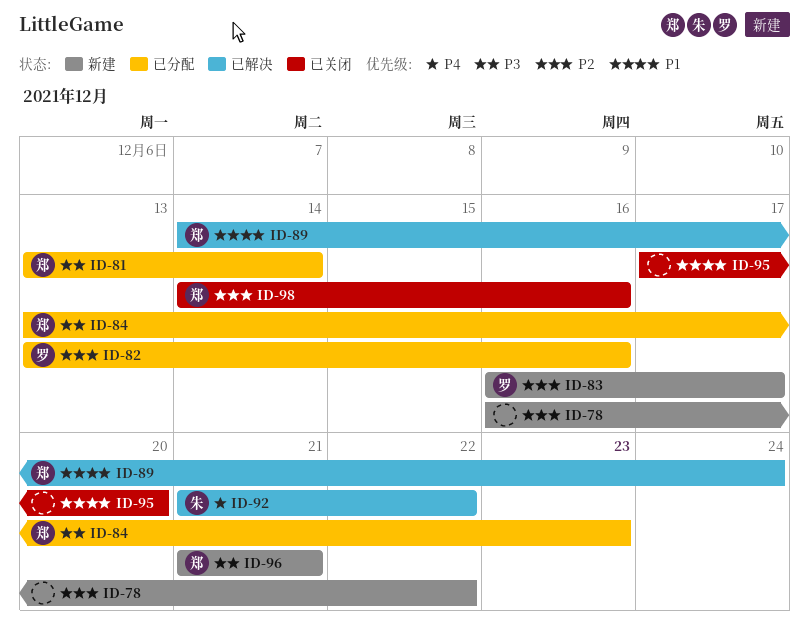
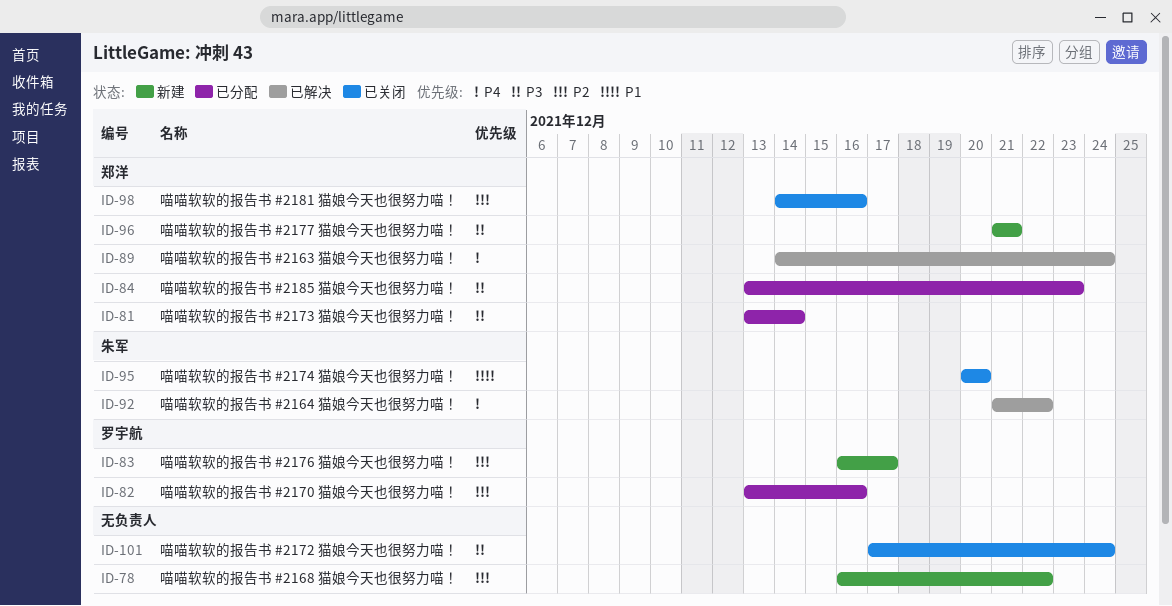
ID-89, priority: P1 -> P4
ID-95, owner: none -> 朱军
ID-95, start: Dec 17 -> Dec 20
ID-101: none -> present

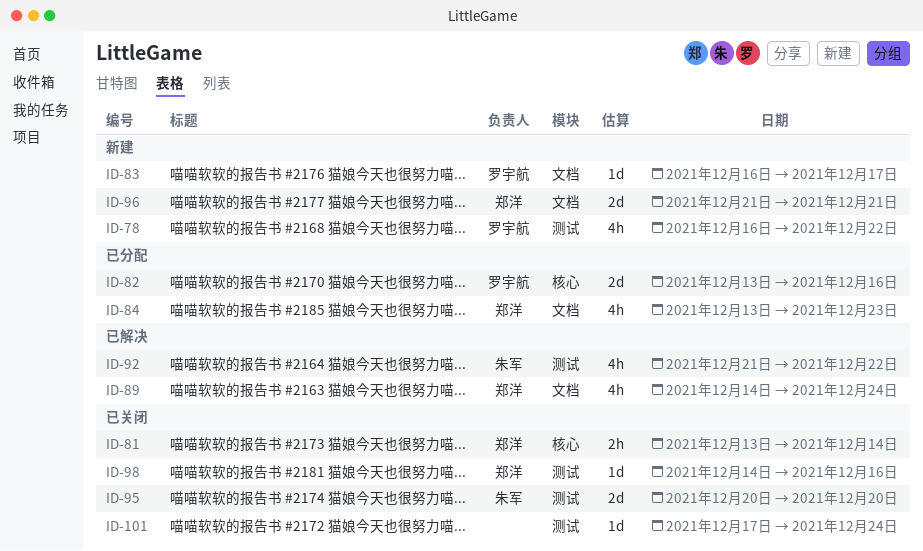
ID-78, owner: none -> 罗宇航
ID-81, status: 已分配 -> 已关闭

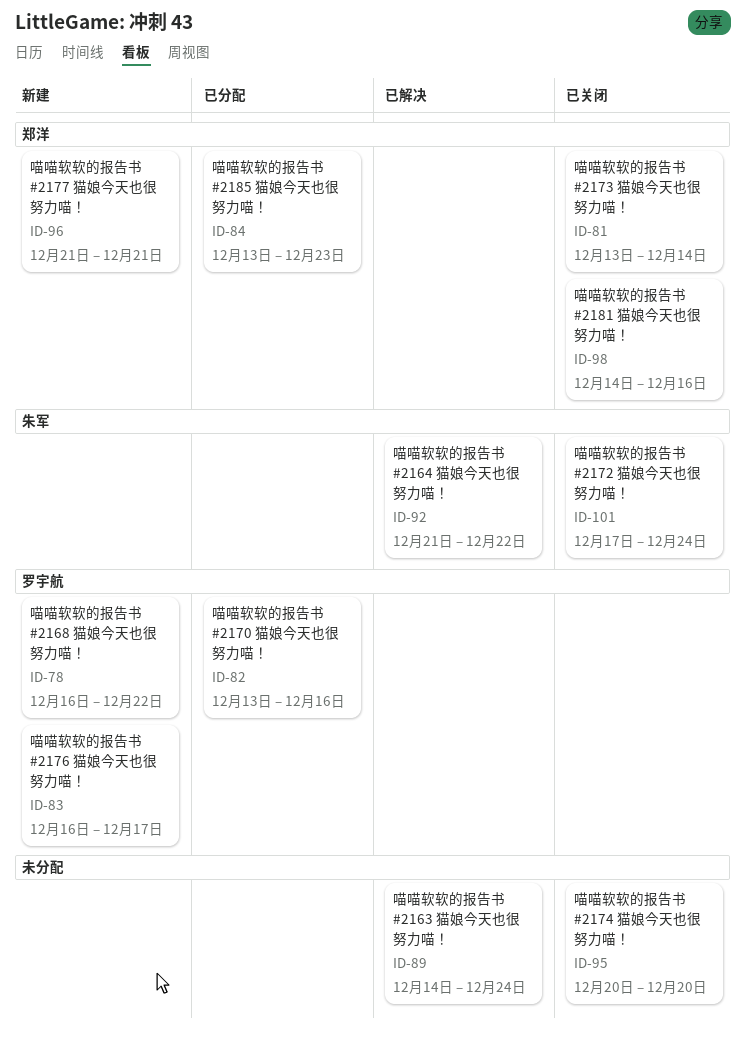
ID-89, owner: 郑洋 -> none
ID-95, owner: 朱军 -> none
ID-101, owner: none -> 朱军

